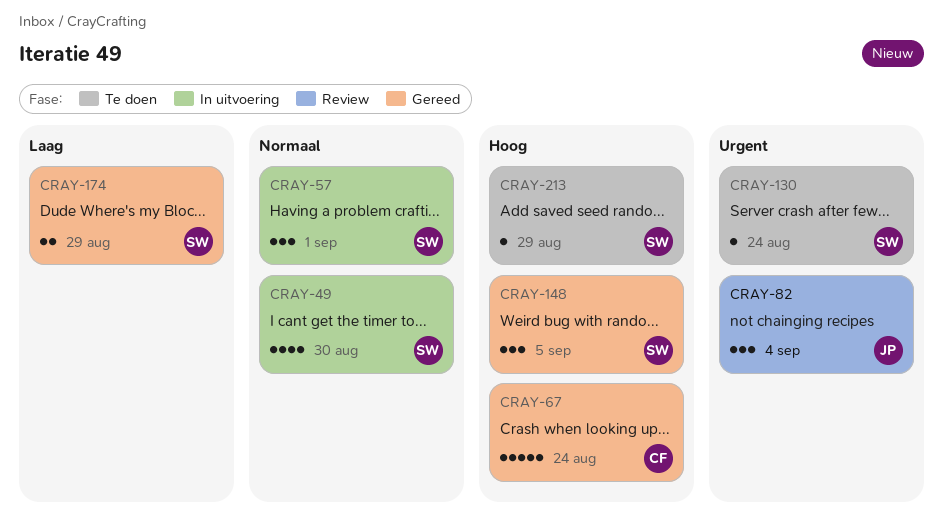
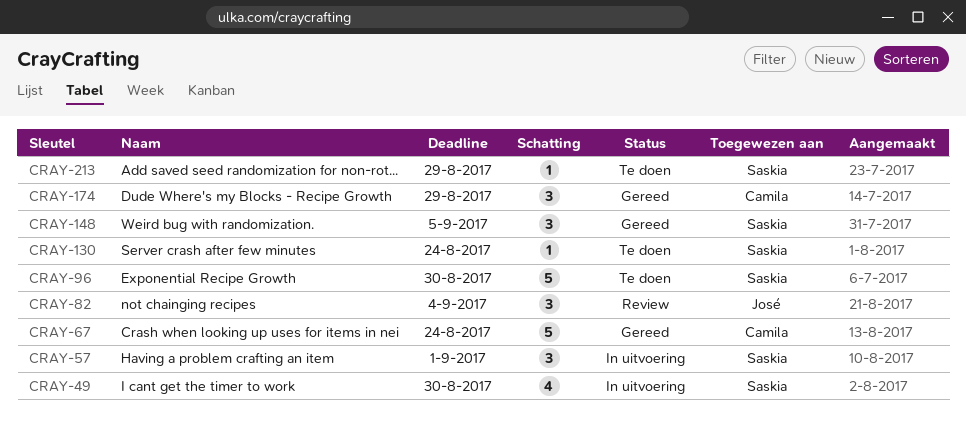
CRAY-96: none -> present
CRAY-174, owner: Saskia -> Camila
CRAY-174, estimate: 2 -> 3

